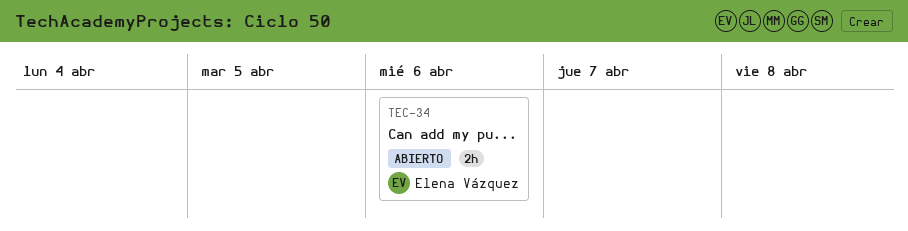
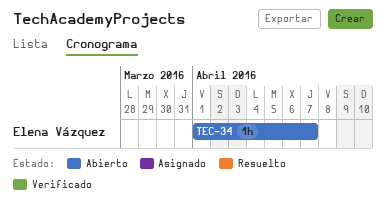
TEC-34, estimate: 2h -> 1h
TEC-34, due: Apr 6 -> Apr 7

